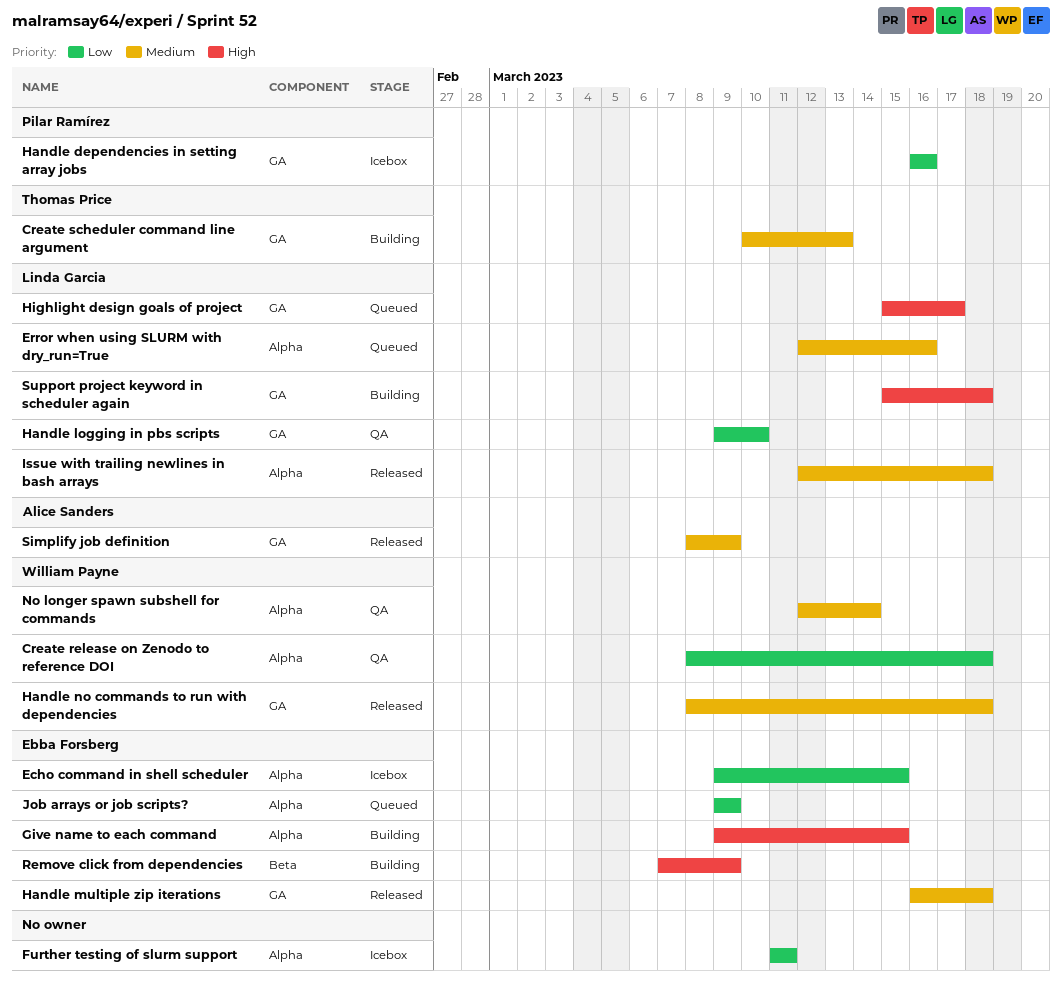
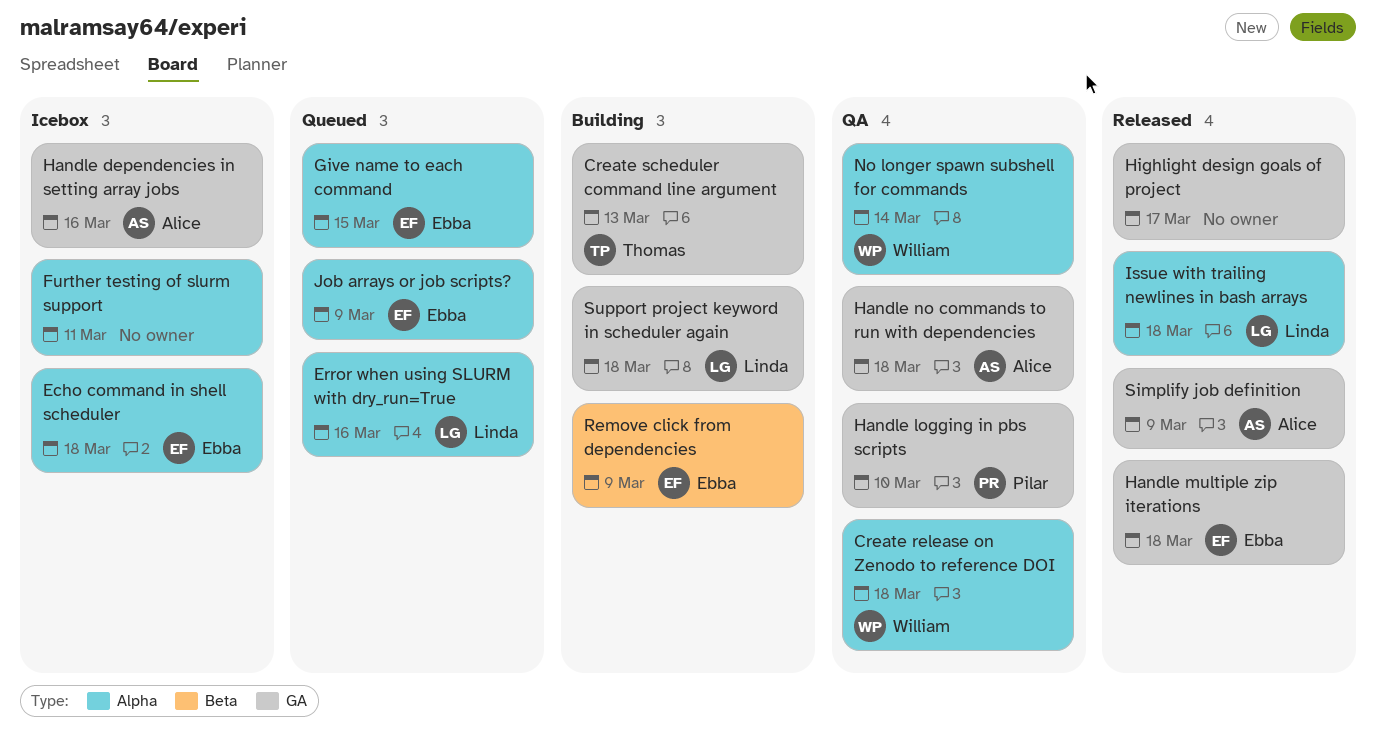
Echo command in shell scheduler, due: Mar 15 -> Mar 18
Give name to each command, status: Building -> Queued
Handle dependencies in setting array jobs, owner: Pilar Ramírez -> Alice Sanders
Handle logging in pbs scripts, owner: Linda Garcia -> Pilar Ramírez
Handle no commands to run with dependencies, status: Released -> QA
Handle no commands to run with dependencies, owner: William Payne -> Alice Sanders
Highlight design goals of project, status: Queued -> Released
Highlight design goals of project, owner: Linda Garcia -> none

